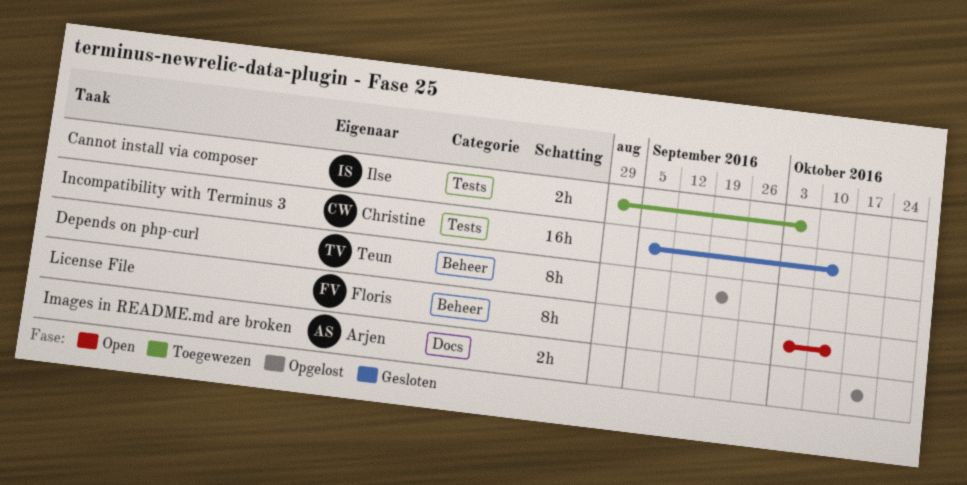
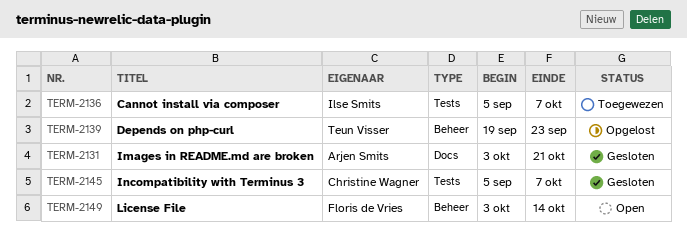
Cannot install via composer, start: Aug 29 -> Sep 5
Images in README.md are broken, status: Opgelost -> Gesloten
Images in README.md are broken, start: Oct 17 -> Oct 3
Incompatibility with Terminus 3, due: Oct 14 -> Oct 7

